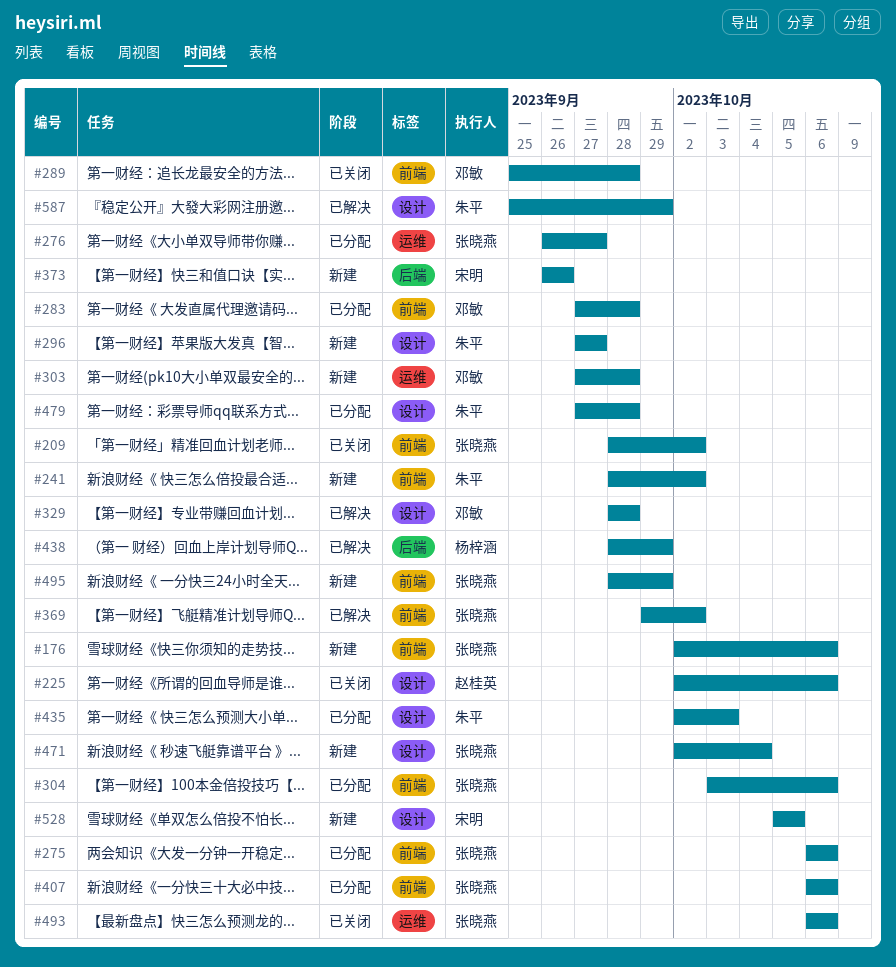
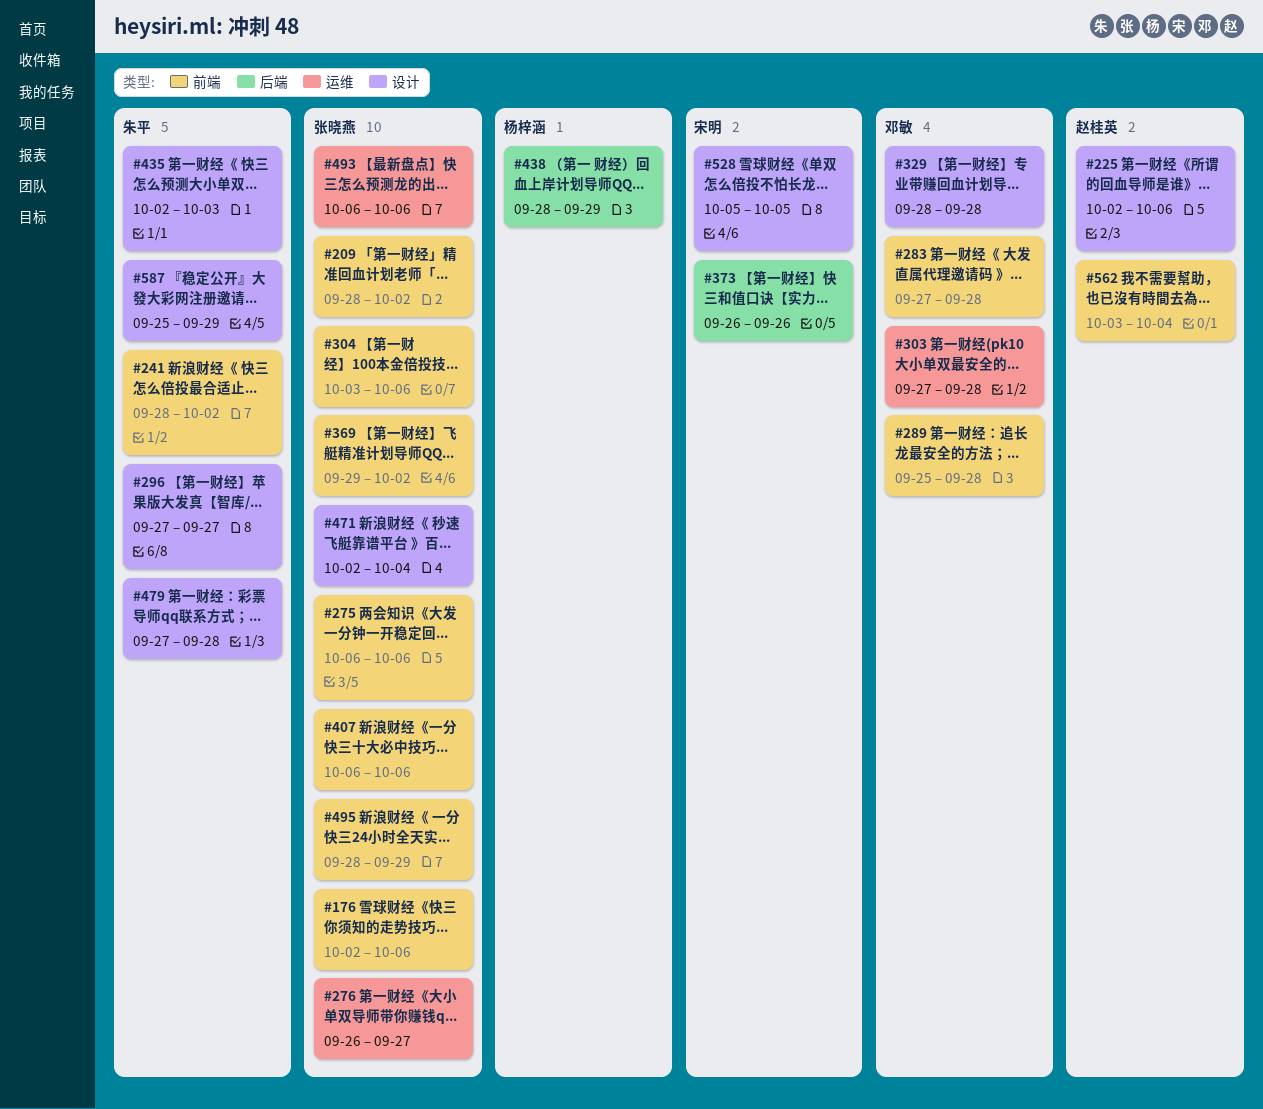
#562: none -> present

